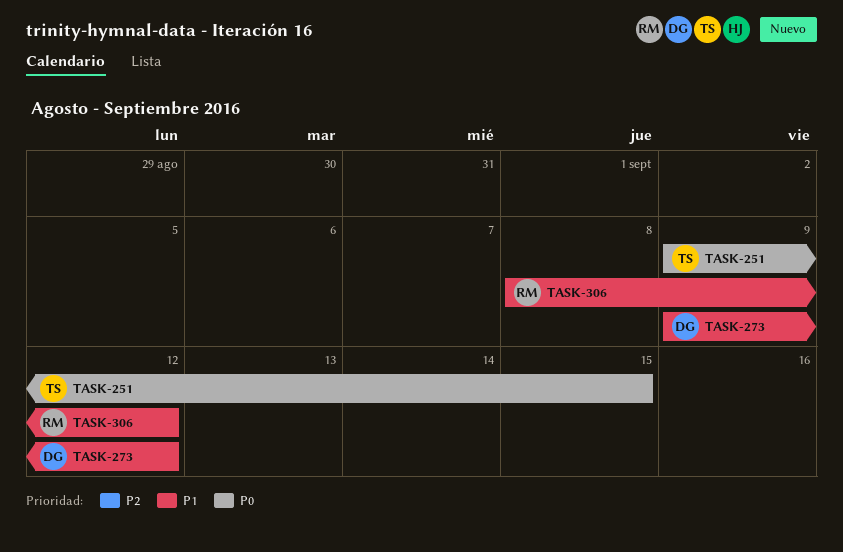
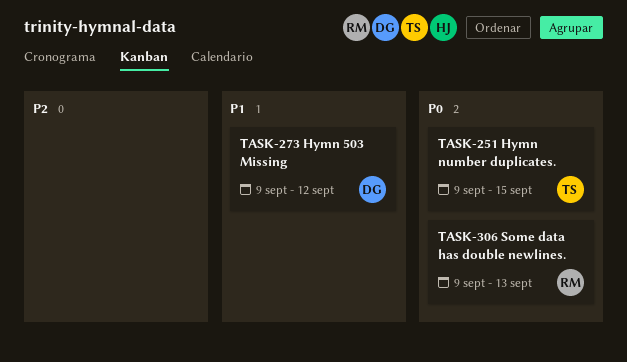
TASK-306, priority: P1 -> P0
TASK-306, start: Sep 8 -> Sep 9
TASK-306, due: Sep 12 -> Sep 13

